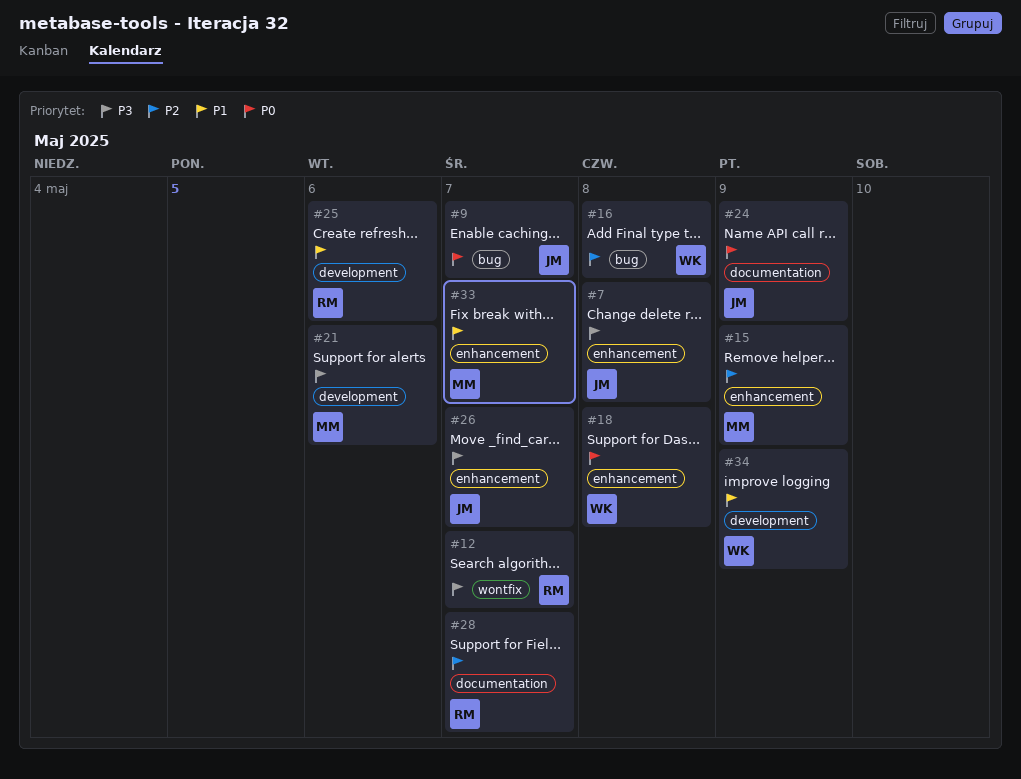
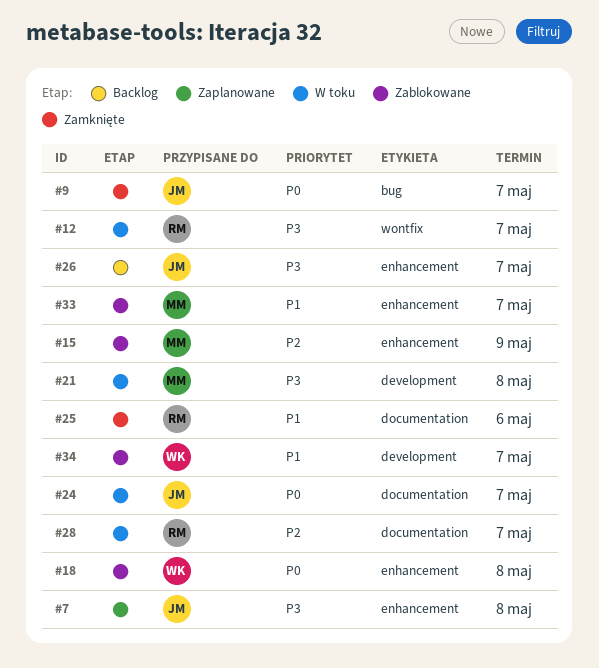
#16: present -> none
#21, due: May 6 -> May 8
#24, due: May 9 -> May 7
#25, label: development -> documentation
#34, due: May 9 -> May 7

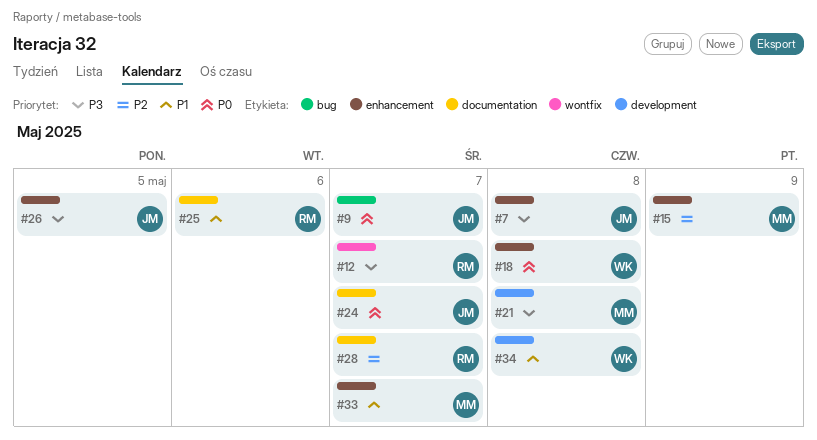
#26, due: May 7 -> May 5
#34, due: May 7 -> May 8

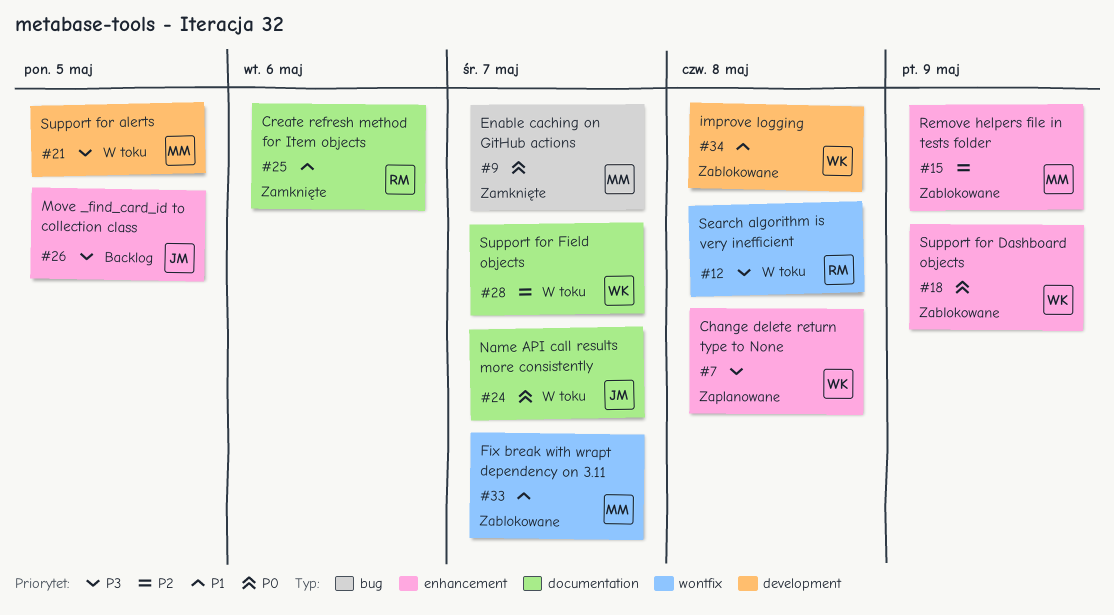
#7, owner: JM -> WK
#9, owner: JM -> MM
#12, due: May 7 -> May 8
#18, due: May 8 -> May 9
#21, due: May 8 -> May 5
#28, owner: RM -> WK
#33, label: enhancement -> wontfix

